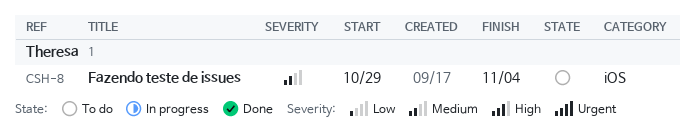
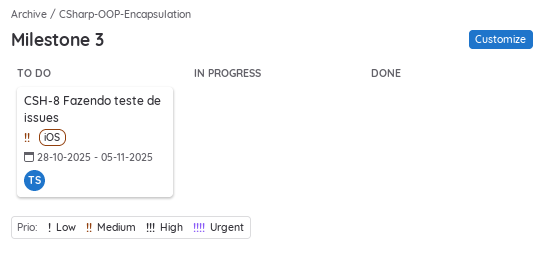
CSH-8, start: Oct 29 -> Oct 28
CSH-8, due: Nov 4 -> Nov 5

